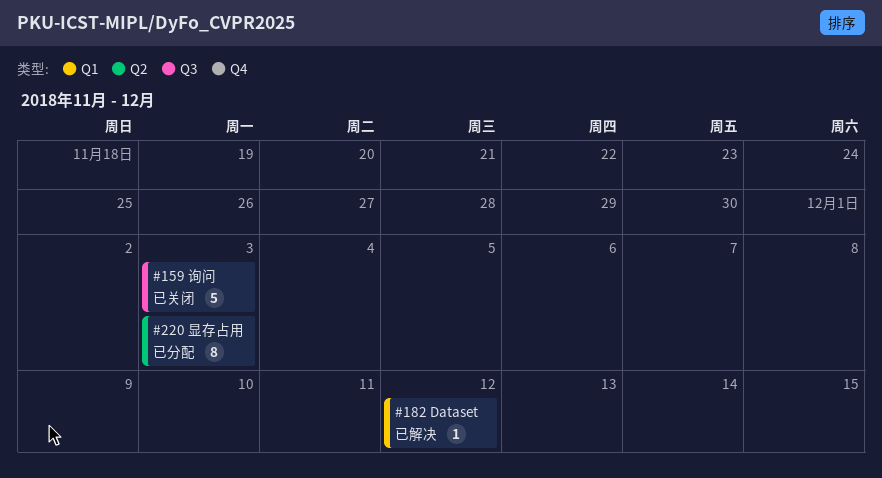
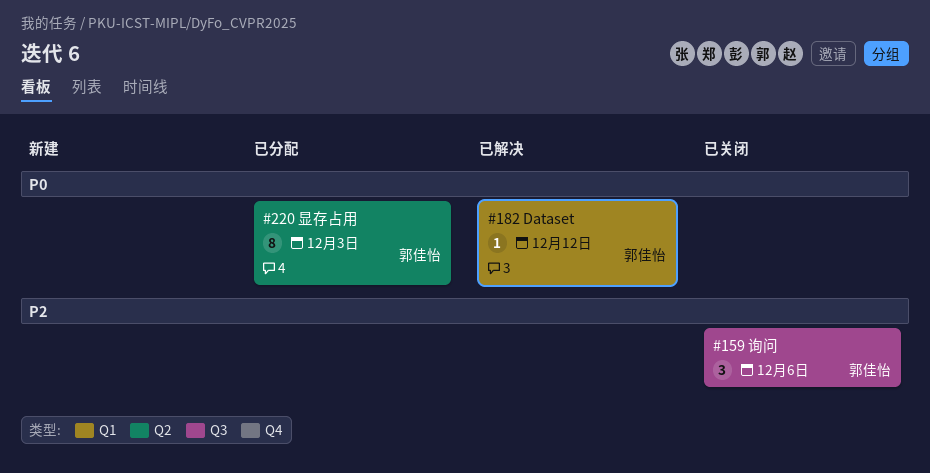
#159, estimate: 5 -> 3
#159, due: Dec 3 -> Dec 6

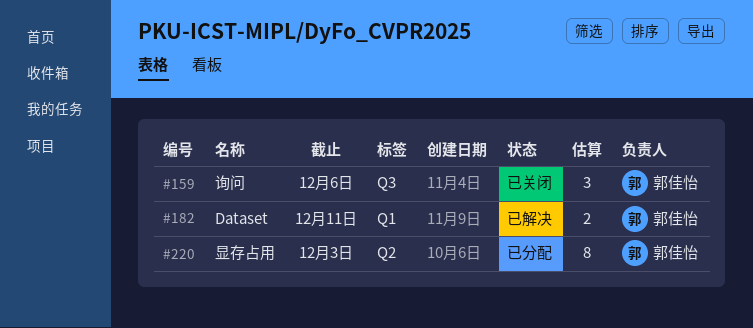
#182, estimate: 1 -> 2
#182, due: Dec 12 -> Dec 11

